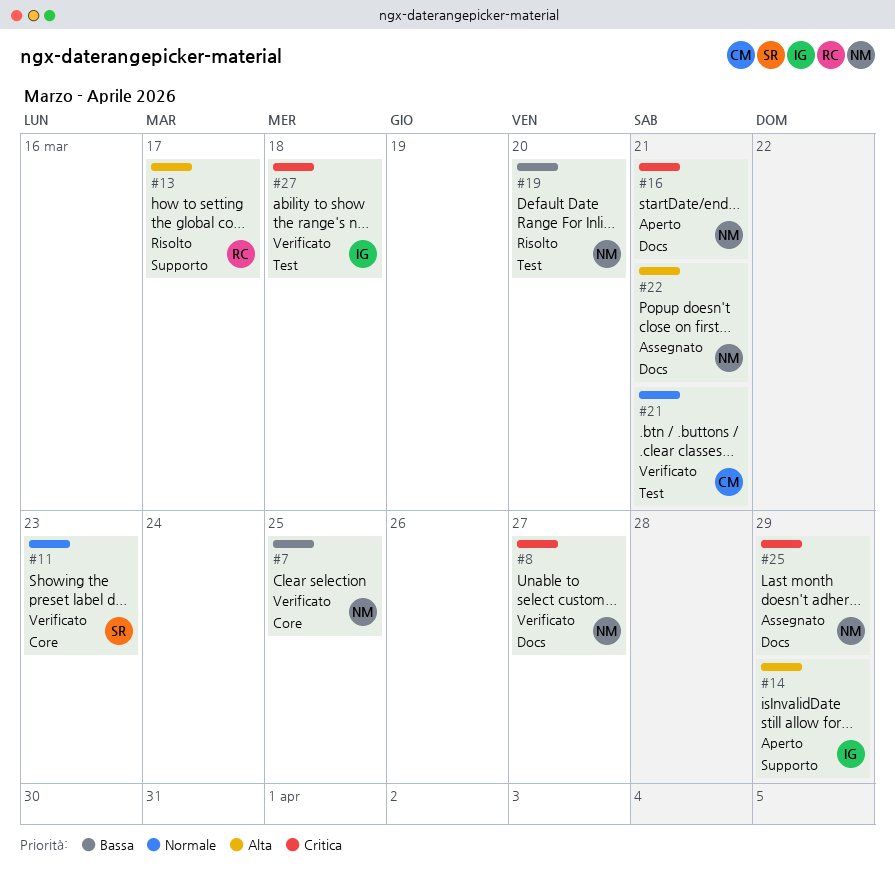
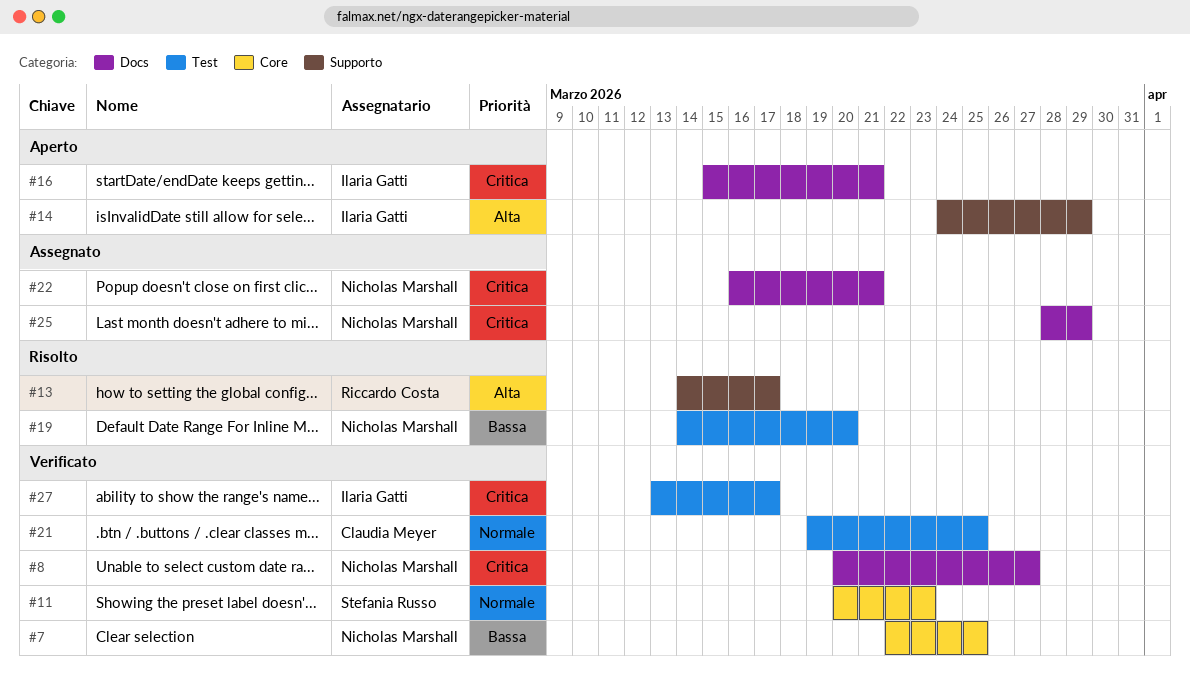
#16, owner: Nicholas Marshall -> Ilaria Gatti
#21, due: Mar 21 -> Mar 25
#22, priority: Alta -> Critica
#27, due: Mar 18 -> Mar 17

